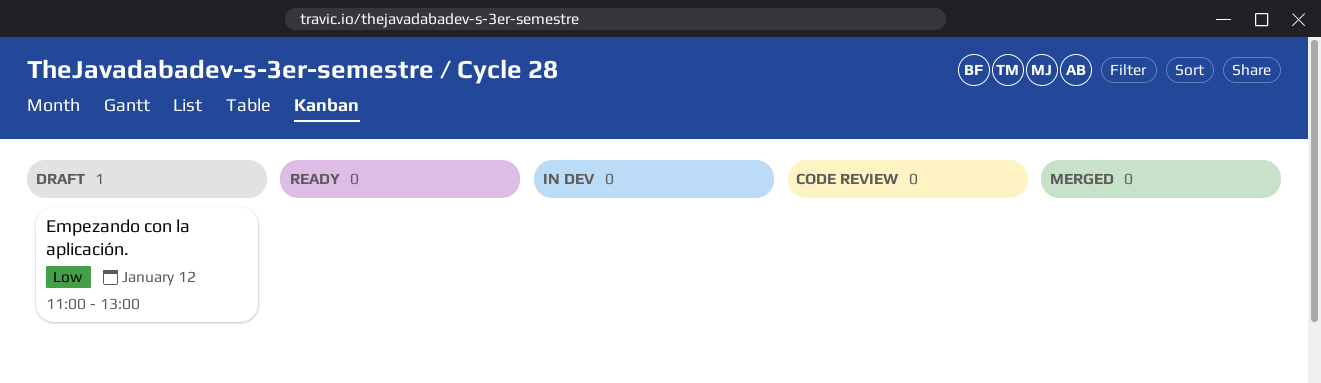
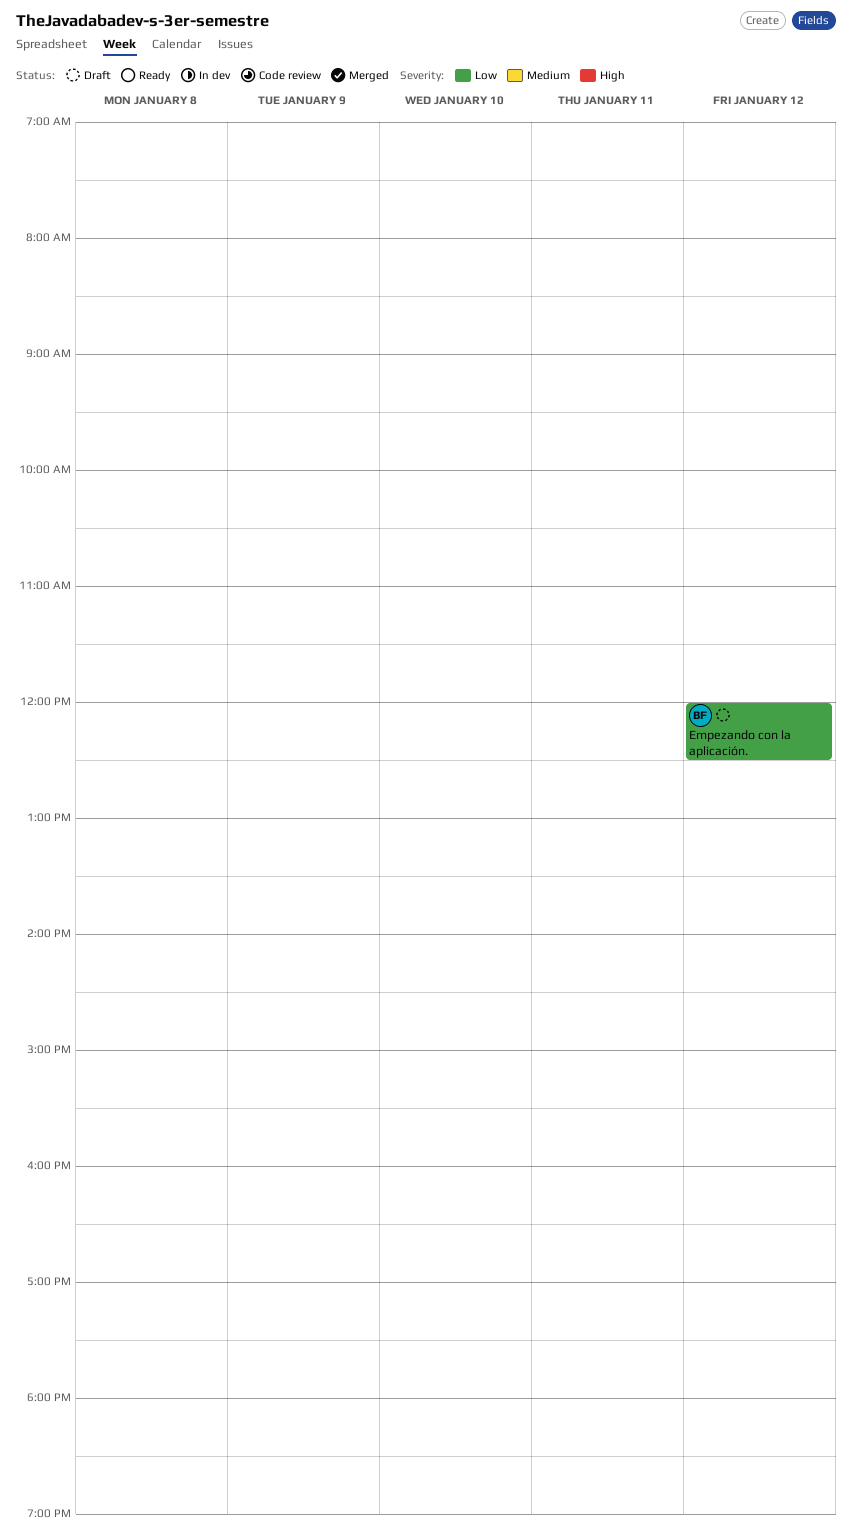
Empezando con la aplicación., begins: 11:00 -> 12:00
Empezando con la aplicación., ends: 13:00 -> 12:30

